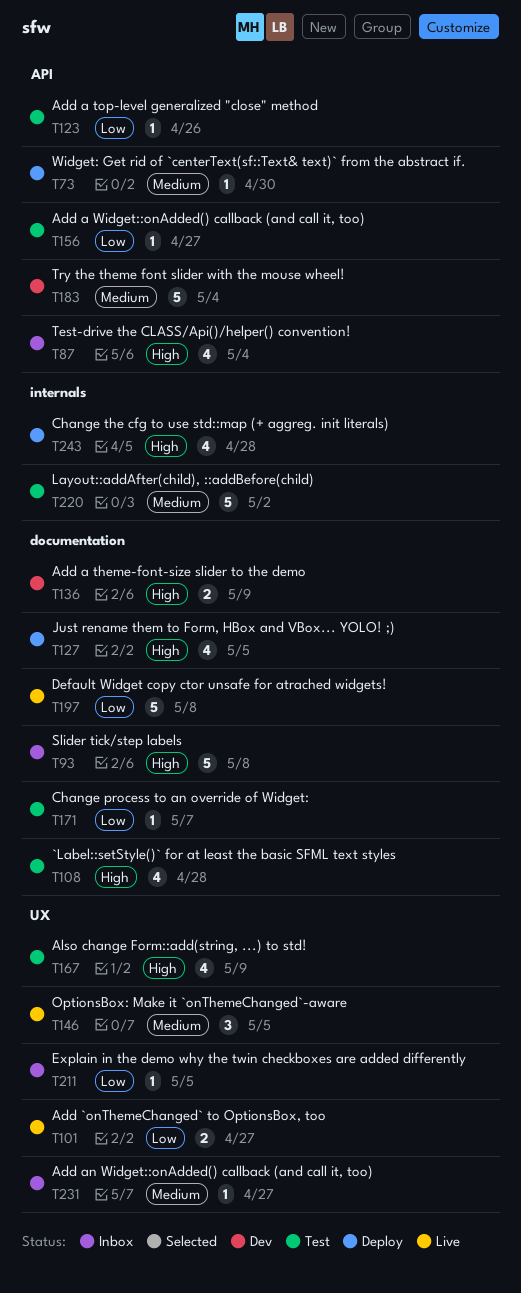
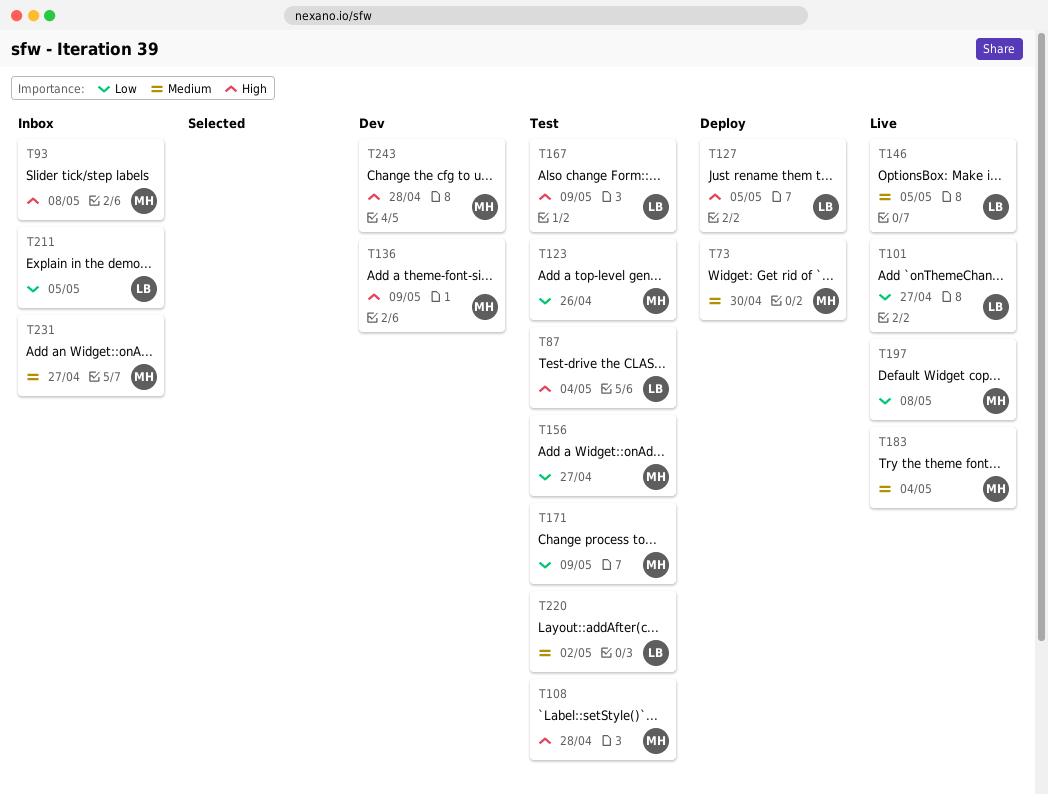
T87, status: Inbox -> Test
T171, due: May 7 -> May 9
T183, status: Dev -> Live
T243, status: Deploy -> Dev

